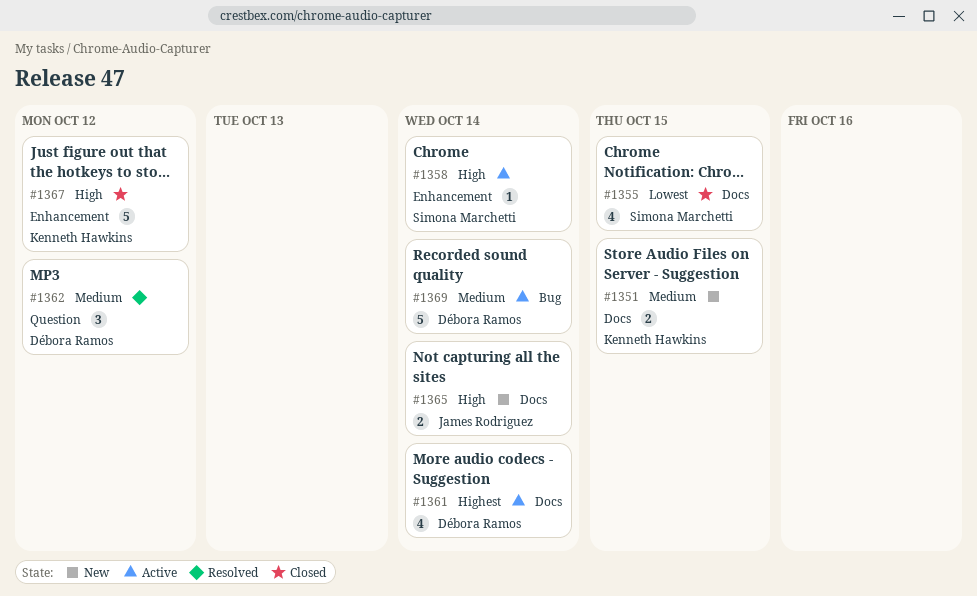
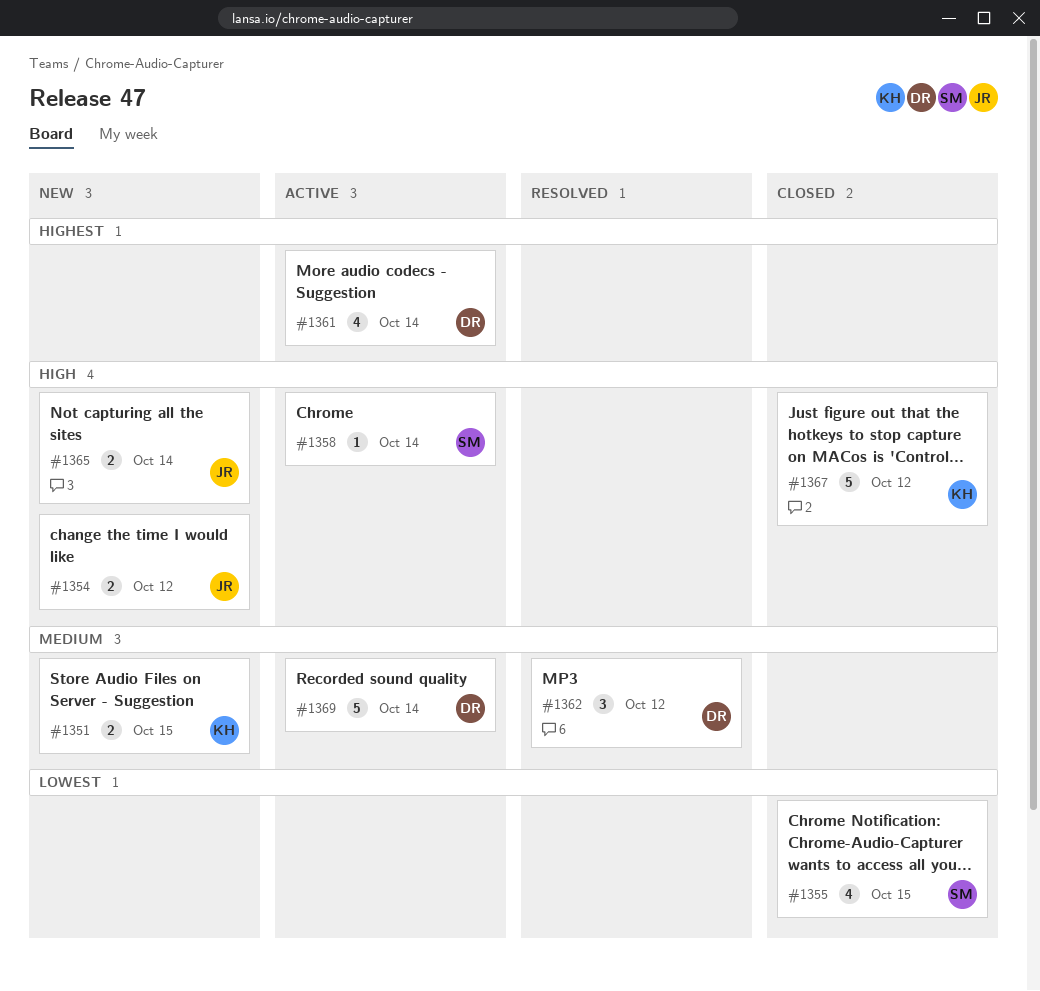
#1354: none -> present

